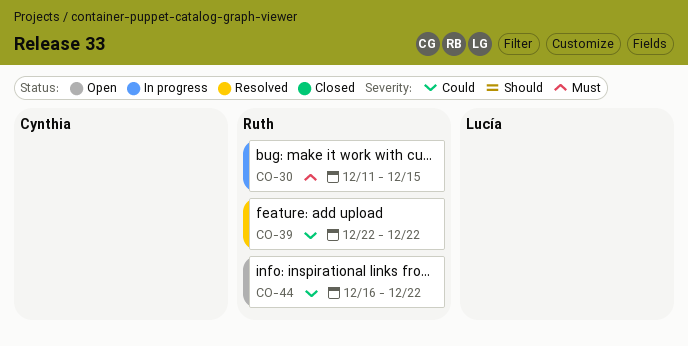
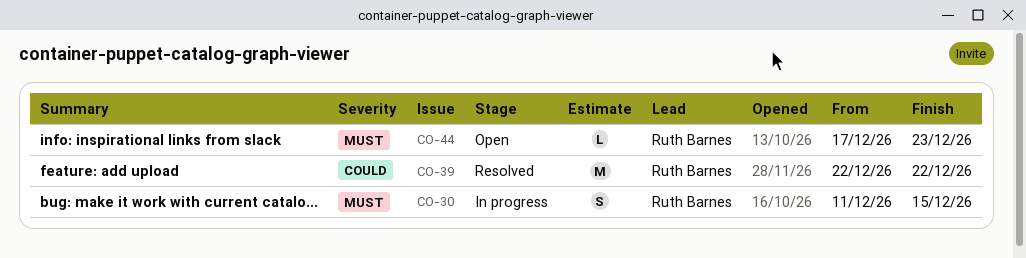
CO-44, priority: Could -> Must
CO-44, start: Dec 16 -> Dec 17
CO-44, due: Dec 22 -> Dec 23

